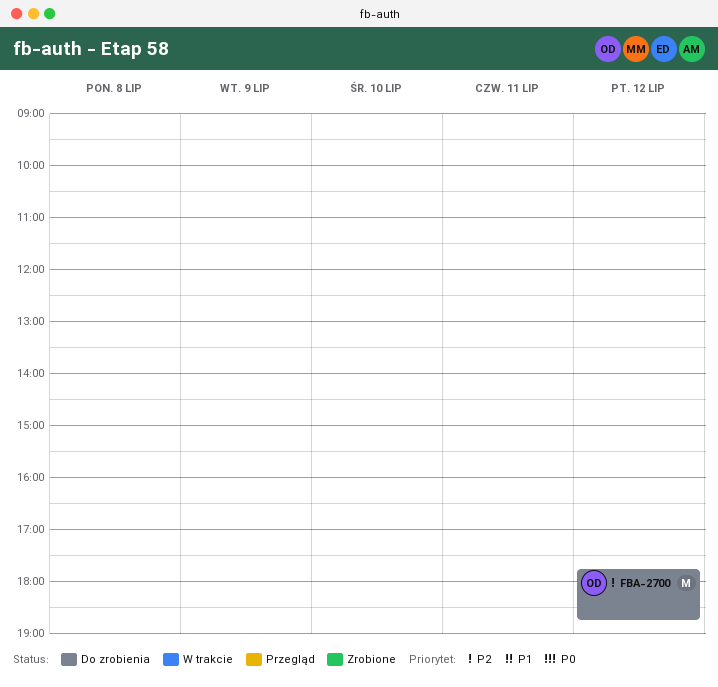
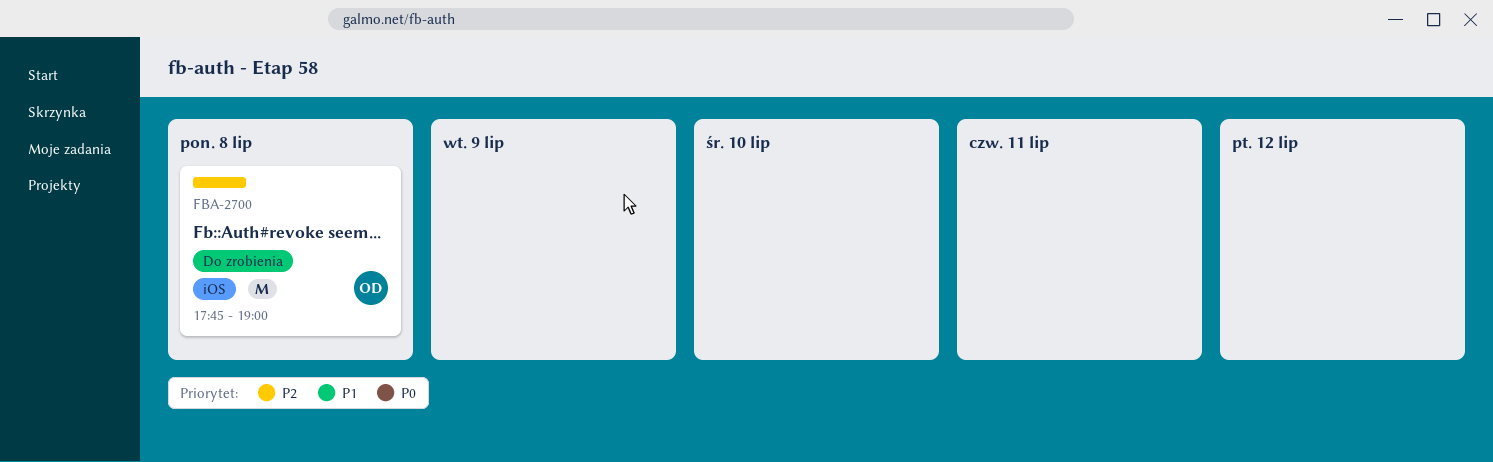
FBA-2700, day: Jul 12 -> Jul 8
FBA-2700, ends: 18:45 -> 19:00

